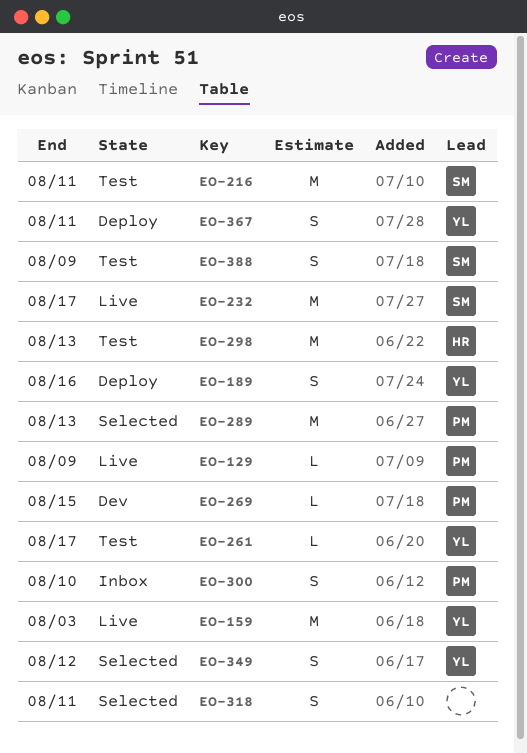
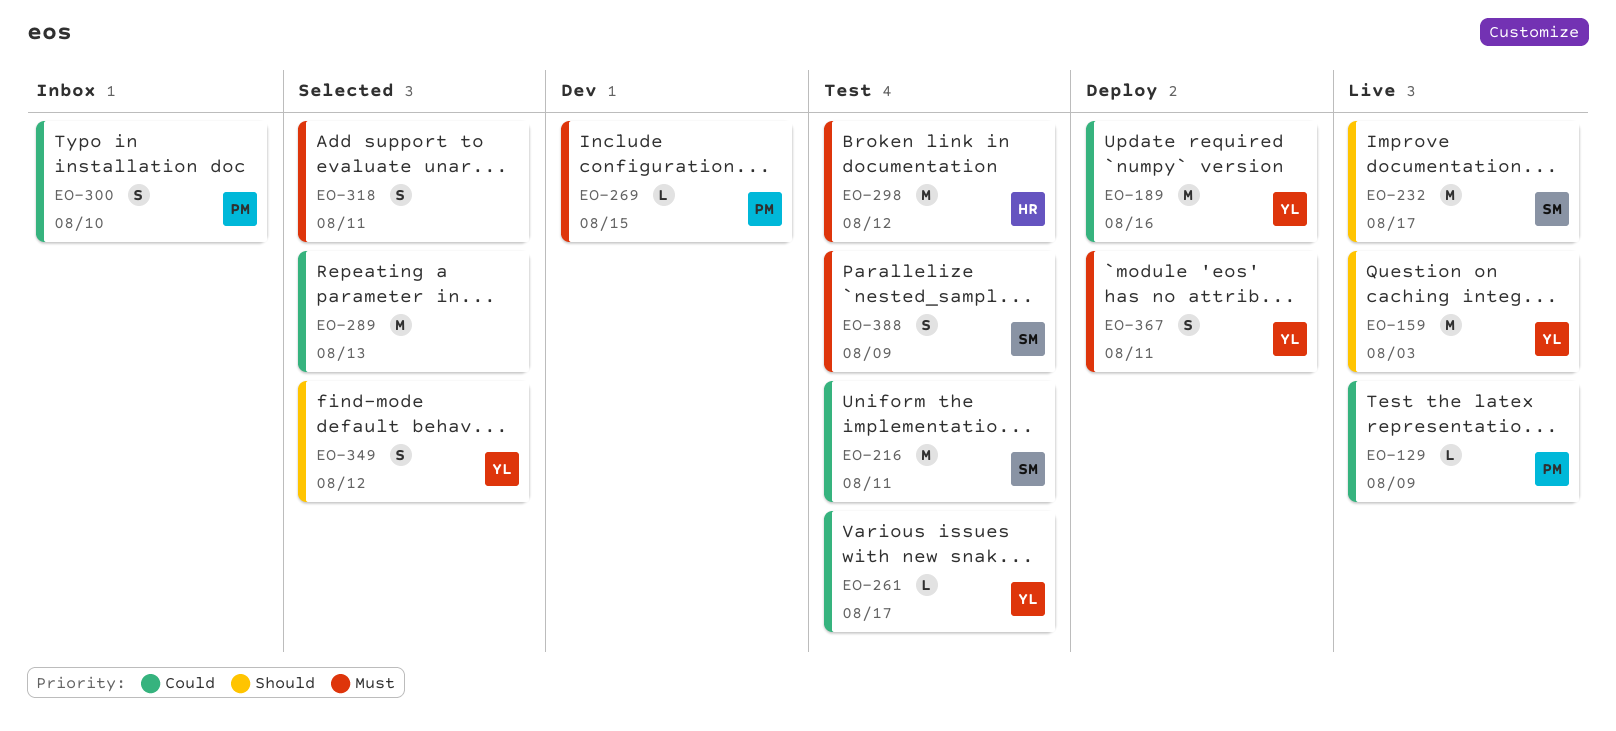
EO-189, estimate: S -> M
EO-289, owner: PM -> none
EO-298, due: Aug 13 -> Aug 12

